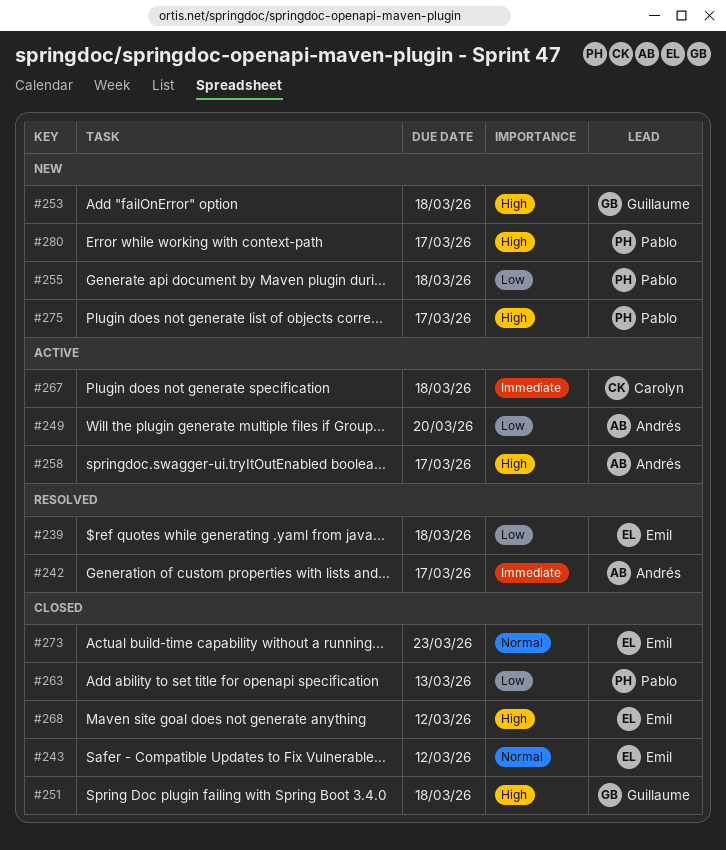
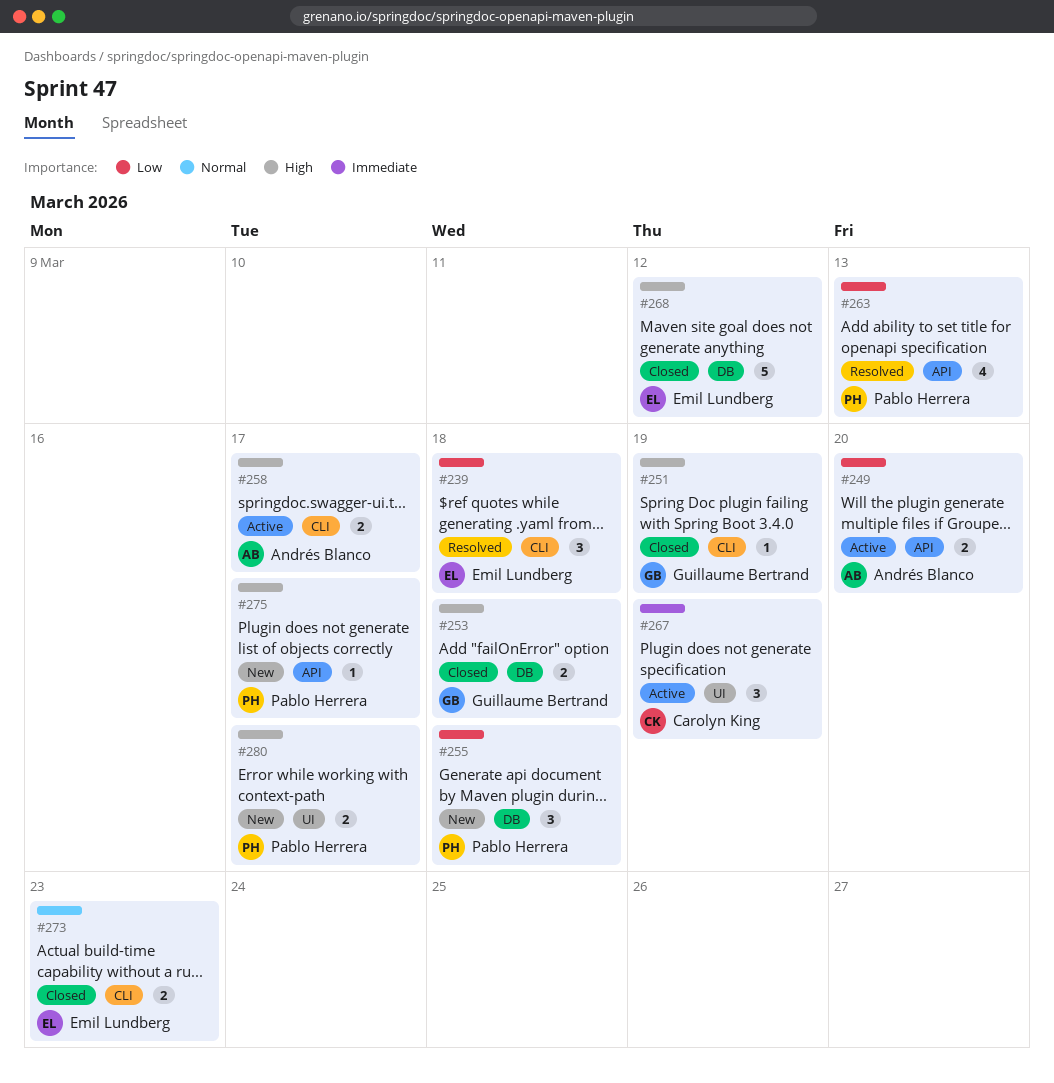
#242: present -> none
#243: present -> none
#251, due: Mar 18 -> Mar 19
#253, status: New -> Closed
#263, status: Closed -> Resolved
#267, due: Mar 18 -> Mar 19

